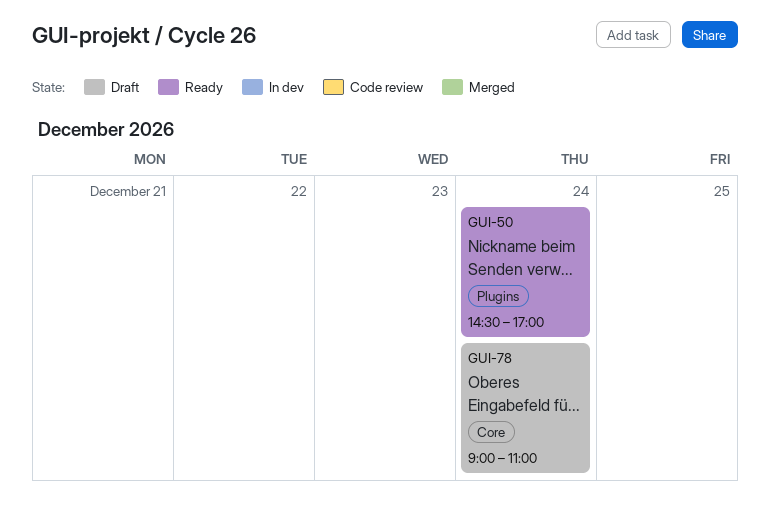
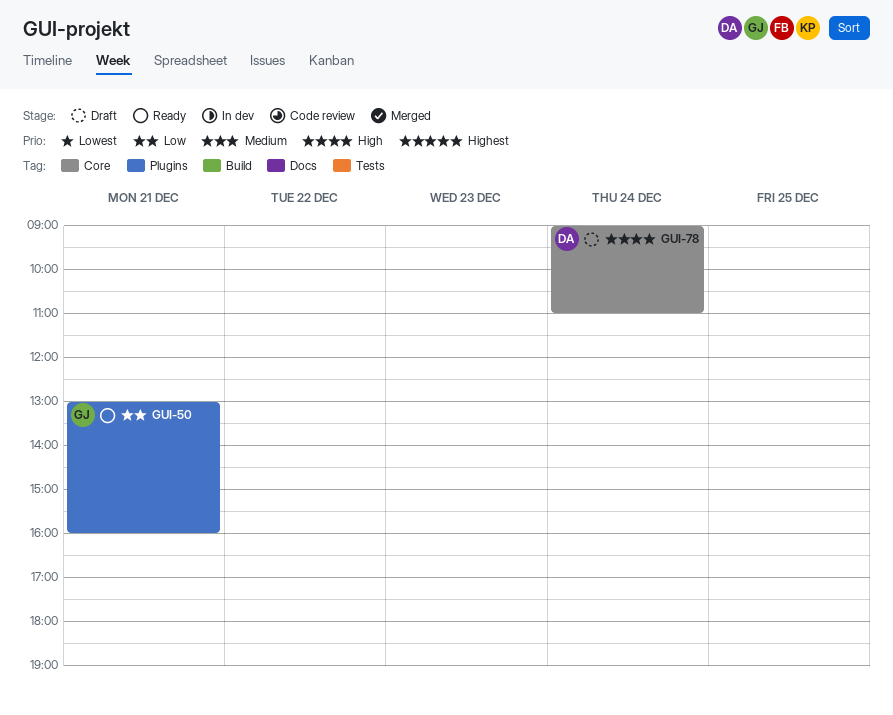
GUI-50, day: Dec 24 -> Dec 21
GUI-50, begins: 14:30 -> 13:00
GUI-50, ends: 17:00 -> 16:00

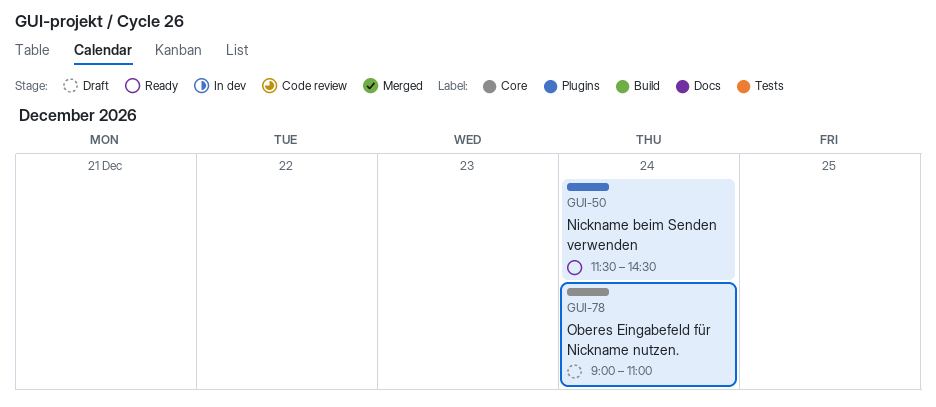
GUI-50, day: Dec 21 -> Dec 24
GUI-50, begins: 13:00 -> 11:30
GUI-50, ends: 16:00 -> 14:30

